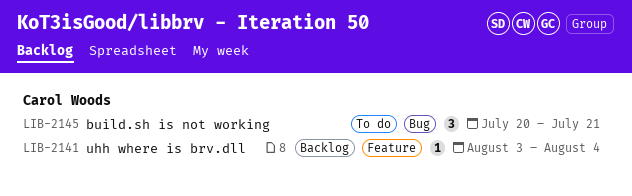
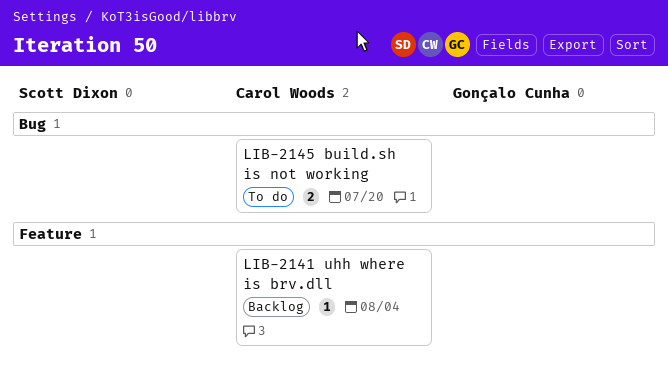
LIB-2145, estimate: 3 -> 2
LIB-2145, due: Jul 21 -> Jul 20

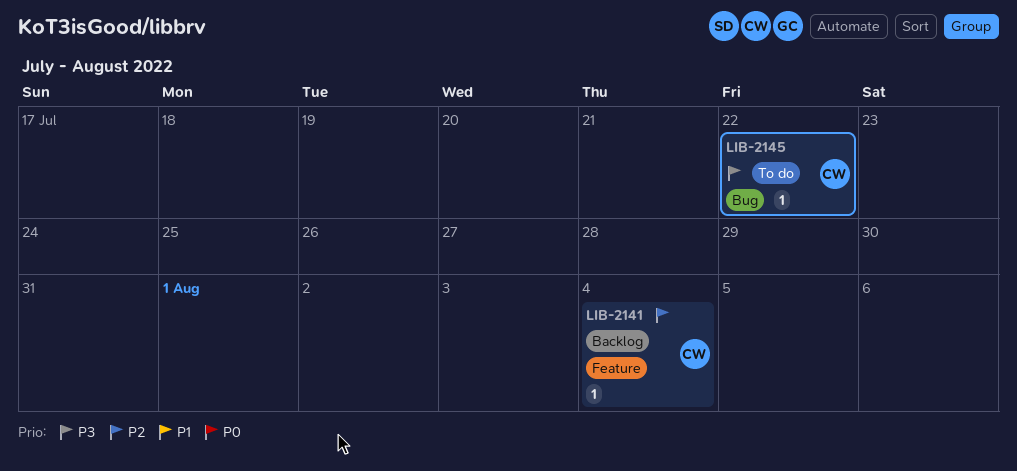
LIB-2145, estimate: 2 -> 1
LIB-2145, due: Jul 20 -> Jul 22

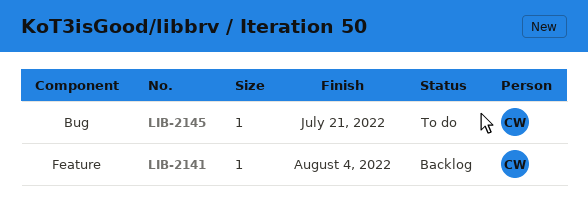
LIB-2145, due: Jul 22 -> Jul 21

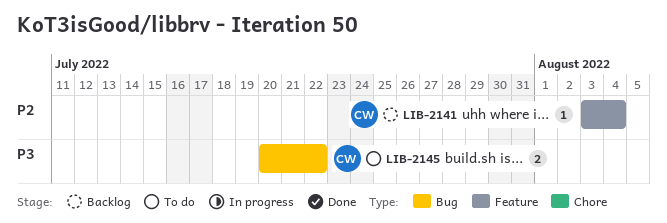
LIB-2145, estimate: 1 -> 2
LIB-2145, due: Jul 21 -> Jul 22

